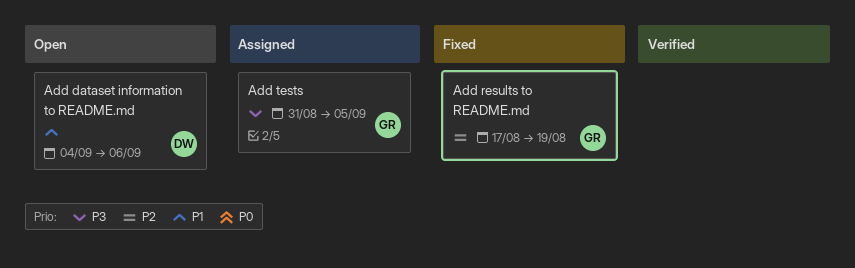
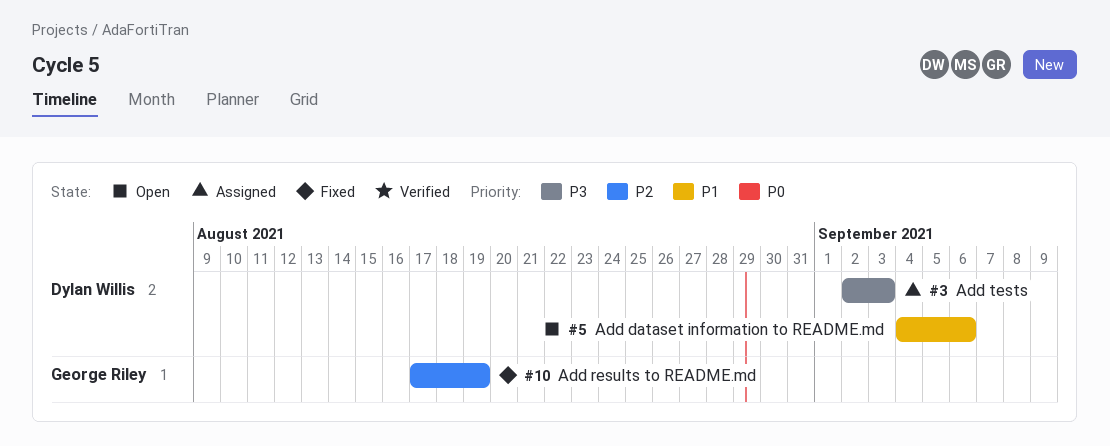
Add tests, owner: George Riley -> Dylan Willis
Add tests, start: Aug 31 -> Sep 2
Add tests, due: Sep 5 -> Sep 3

